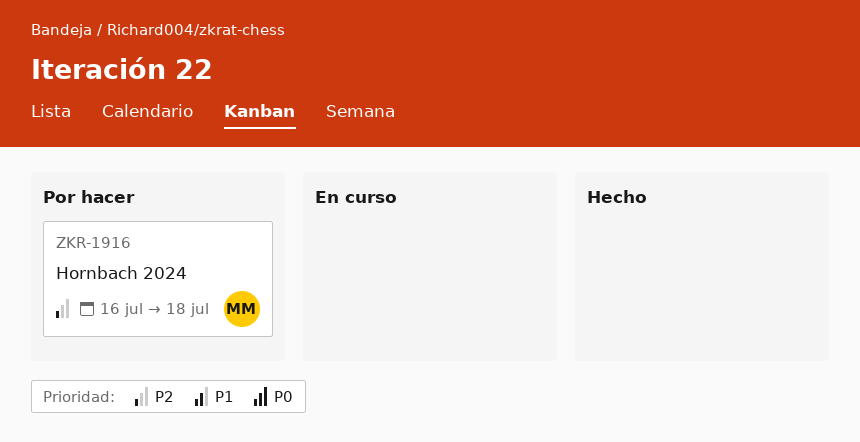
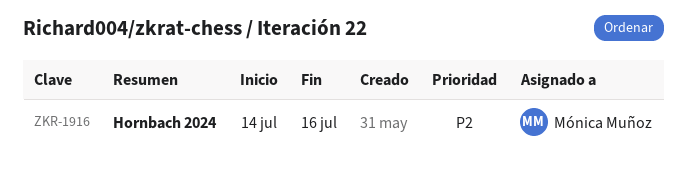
ZKR-1916, start: Jul 16 -> Jul 14
ZKR-1916, due: Jul 18 -> Jul 16

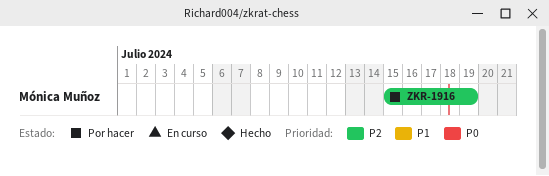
ZKR-1916, start: Jul 14 -> Jul 15
ZKR-1916, due: Jul 16 -> Jul 19

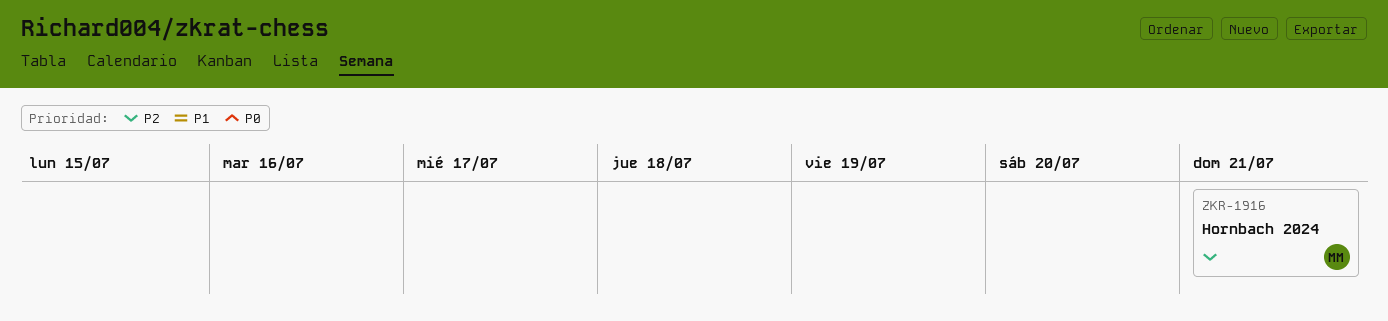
ZKR-1916, due: Jul 19 -> Jul 21

